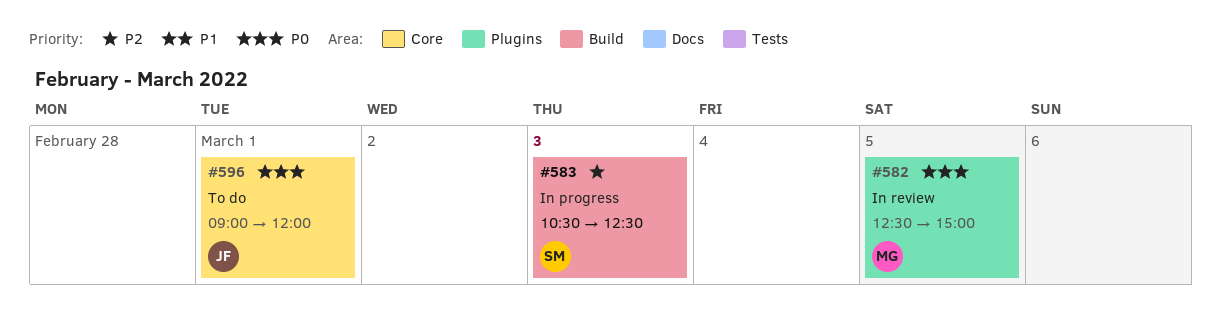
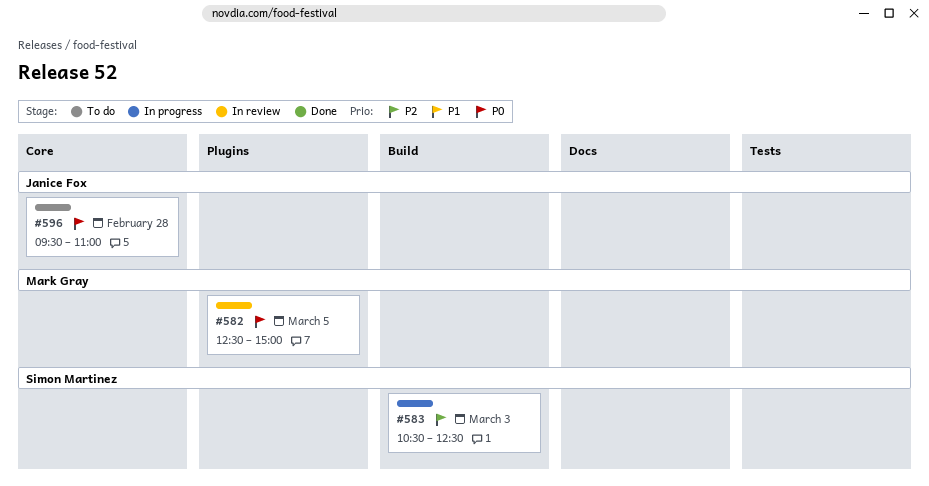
#596, day: Mar 1 -> Feb 28
#596, begins: 09:00 -> 09:30
#596, ends: 12:00 -> 11:00

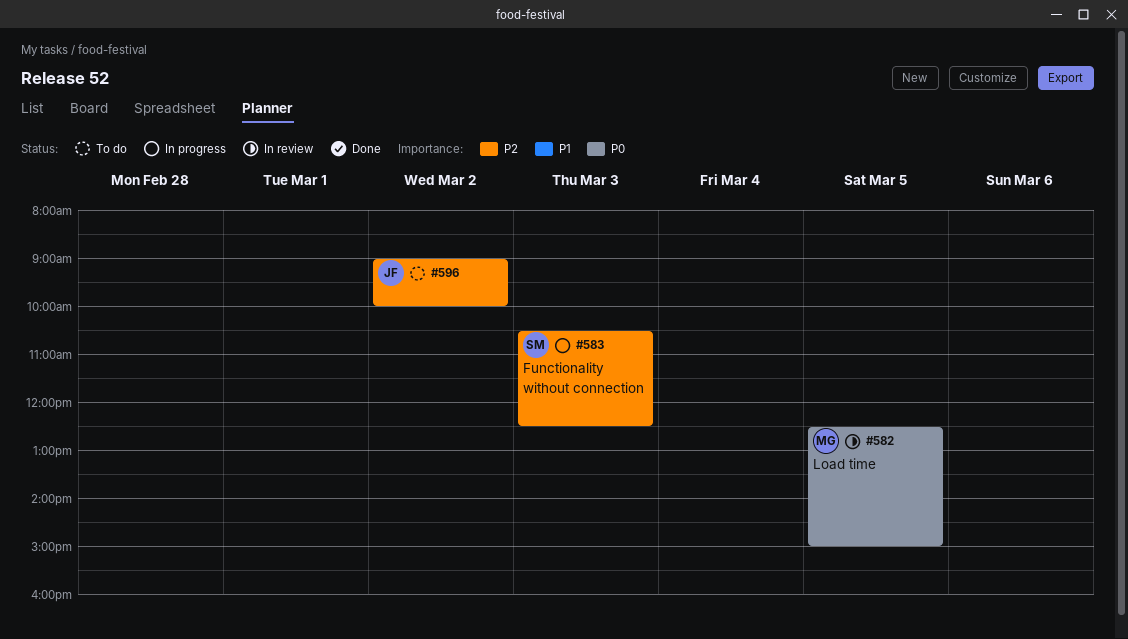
#596, priority: P0 -> P2
#596, day: Feb 28 -> Mar 2
#596, begins: 09:30 -> 09:00
#596, ends: 11:00 -> 10:00

